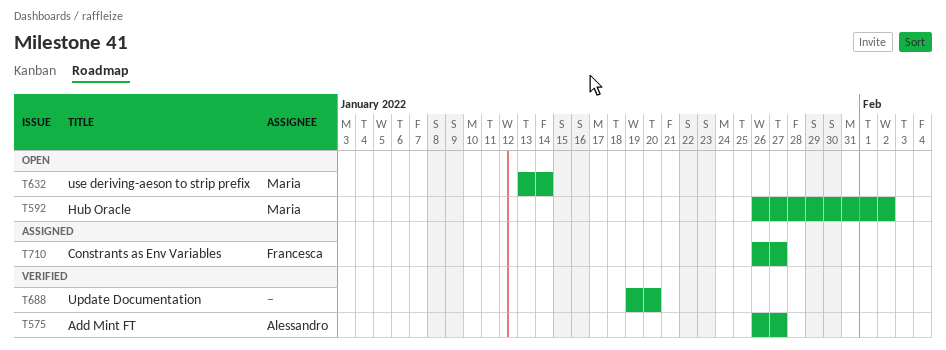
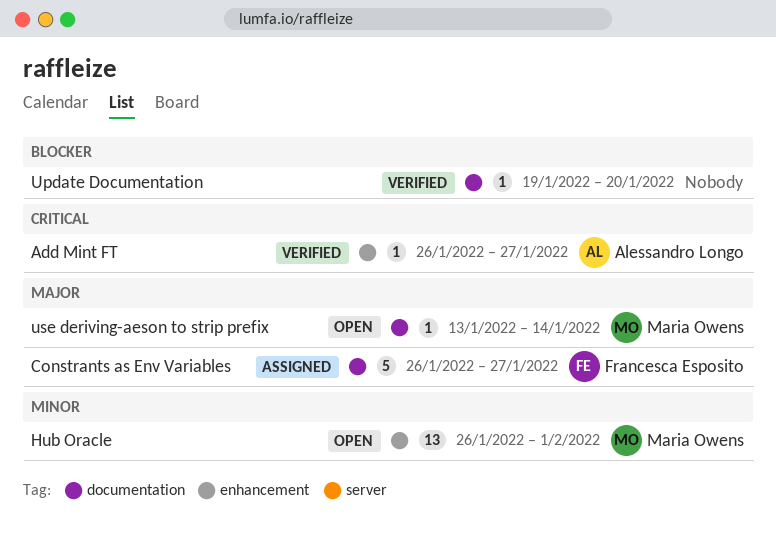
Hub Oracle, due: Feb 2 -> Feb 1

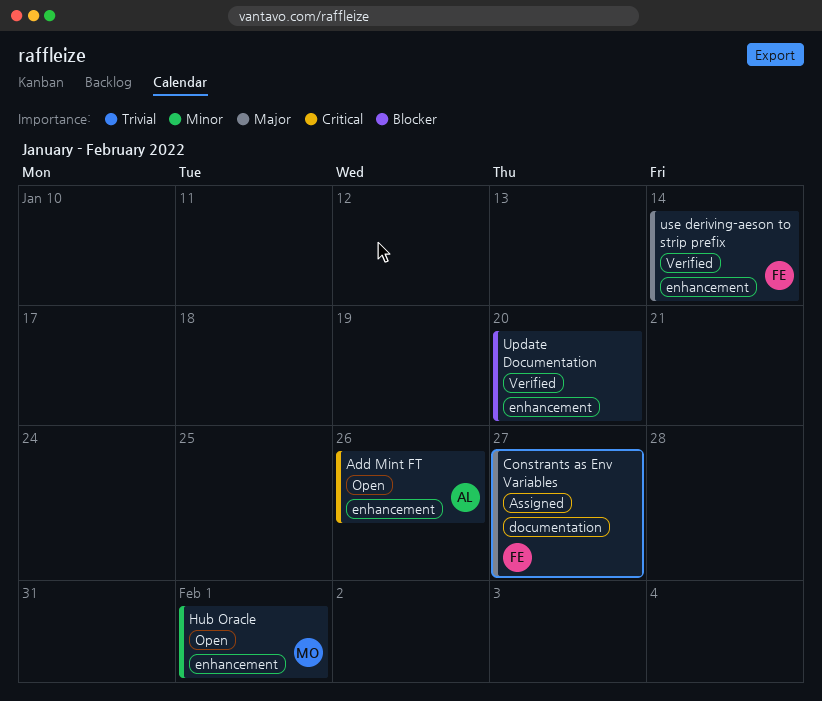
Add Mint FT, status: Verified -> Open
Add Mint FT, due: Jan 27 -> Jan 26
Update Documentation, label: documentation -> enhancement
use deriving-aeson to strip prefix, status: Open -> Verified
use deriving-aeson to strip prefix, owner: Maria Owens -> Francesca Esposito
use deriving-aeson to strip prefix, label: documentation -> enhancement

